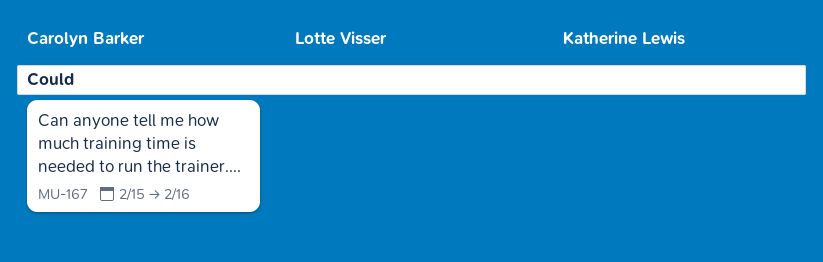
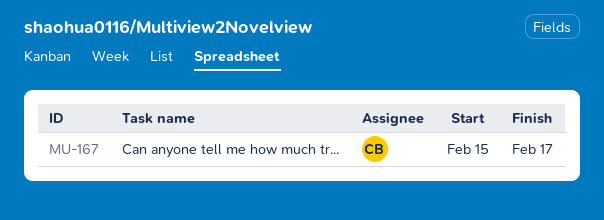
MU-167, due: Feb 16 -> Feb 17

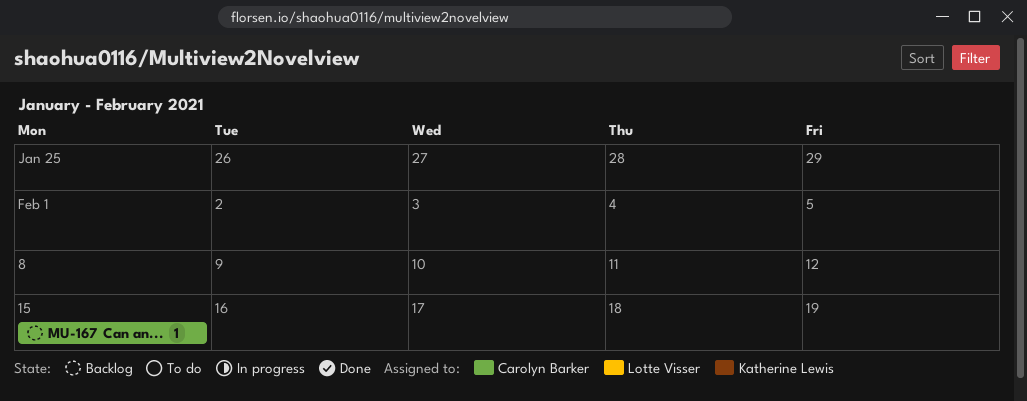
MU-167, due: Feb 17 -> Feb 15

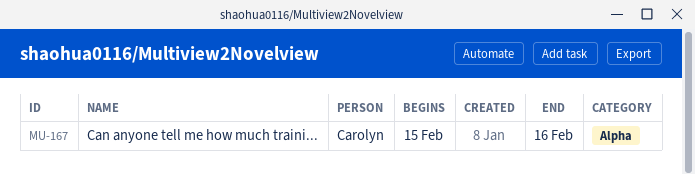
MU-167, due: Feb 15 -> Feb 16

